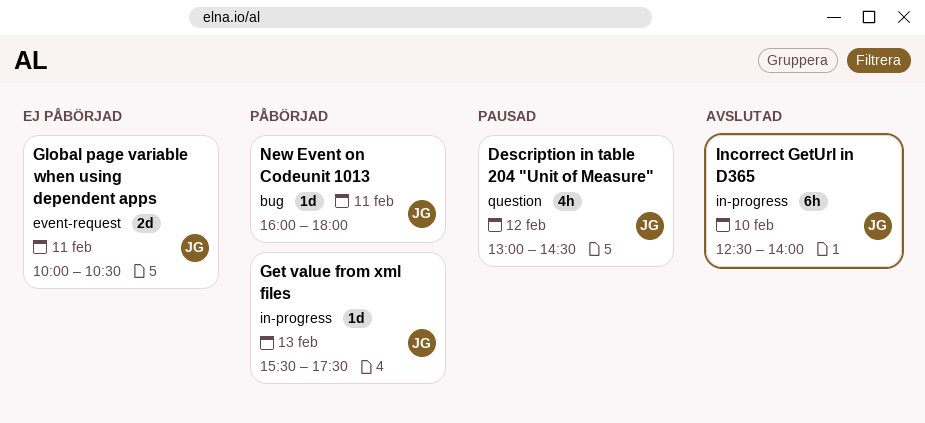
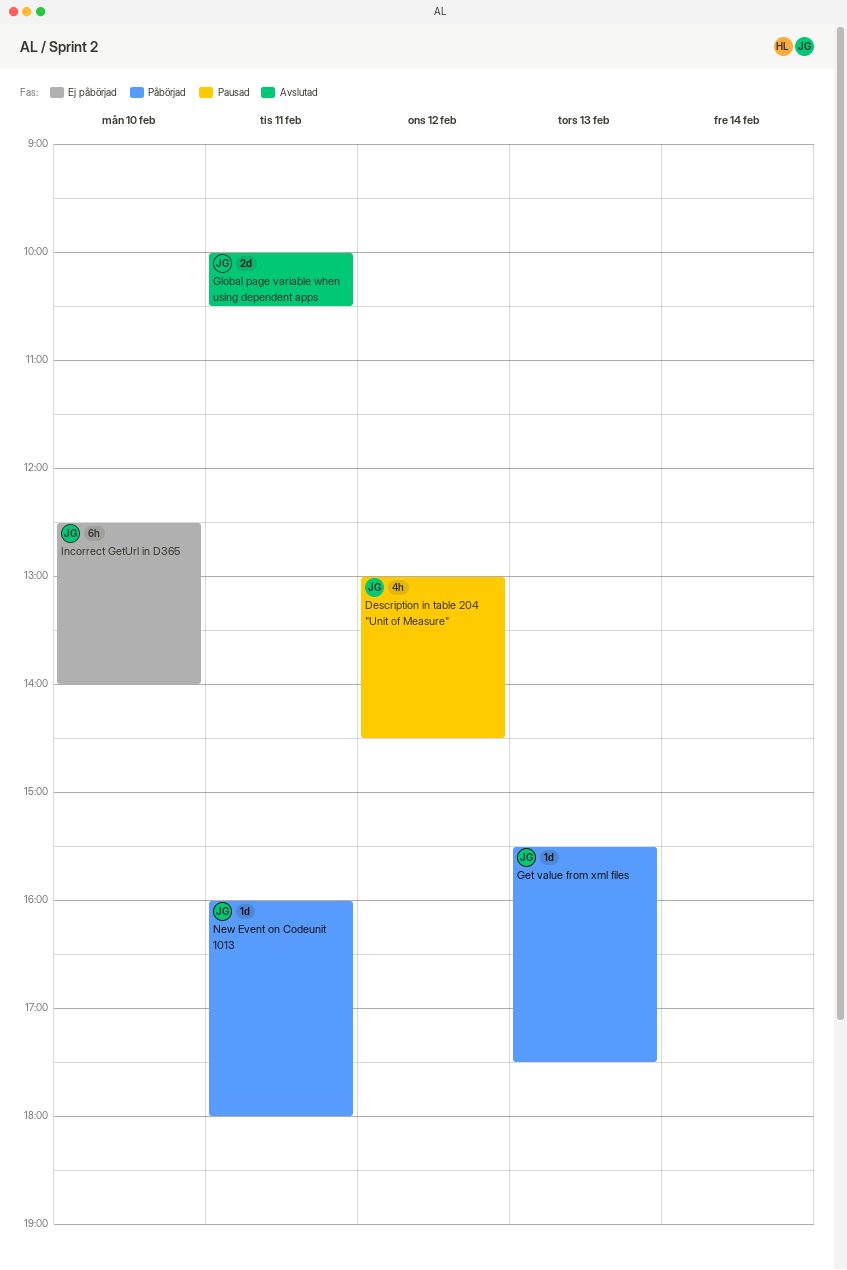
Global page variable when using dependent apps, status: Ej påbörjad -> Avslutad
Incorrect GetUrl in D365, status: Avslutad -> Ej påbörjad

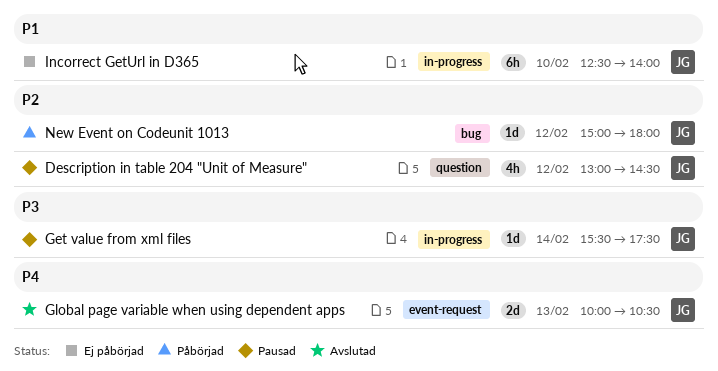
Get value from xml files, status: Påbörjad -> Pausad
Get value from xml files, day: Feb 13 -> Feb 14
Global page variable when using dependent apps, day: Feb 11 -> Feb 13
New Event on Codeunit 1013, day: Feb 11 -> Feb 12
New Event on Codeunit 1013, begins: 16:00 -> 15:00

